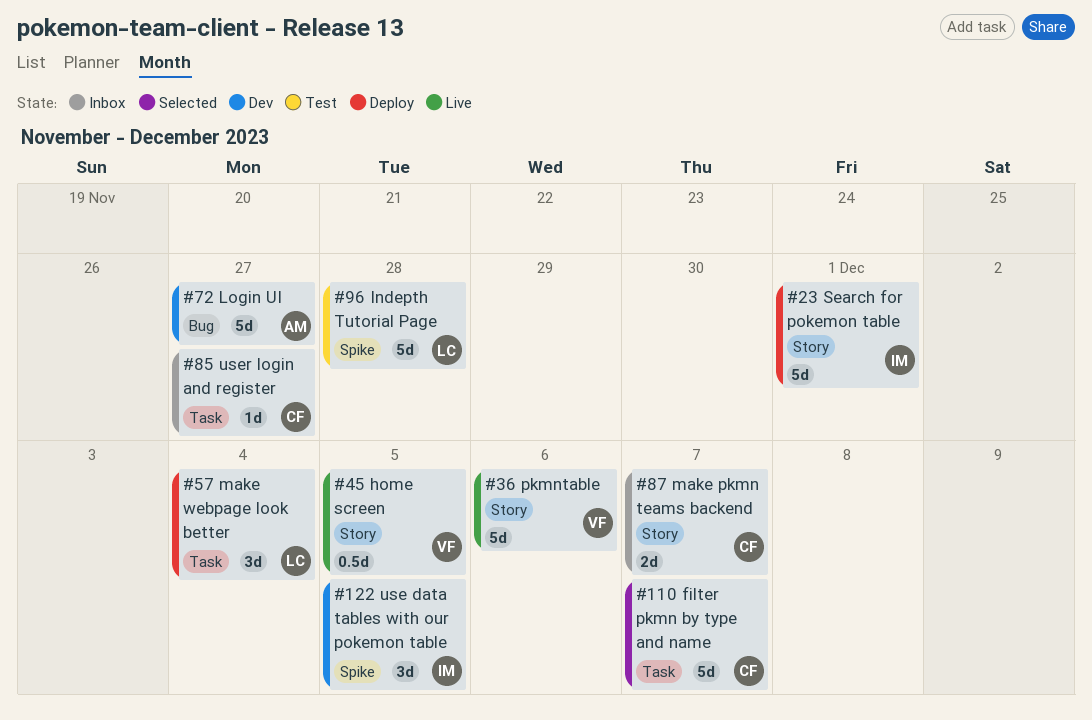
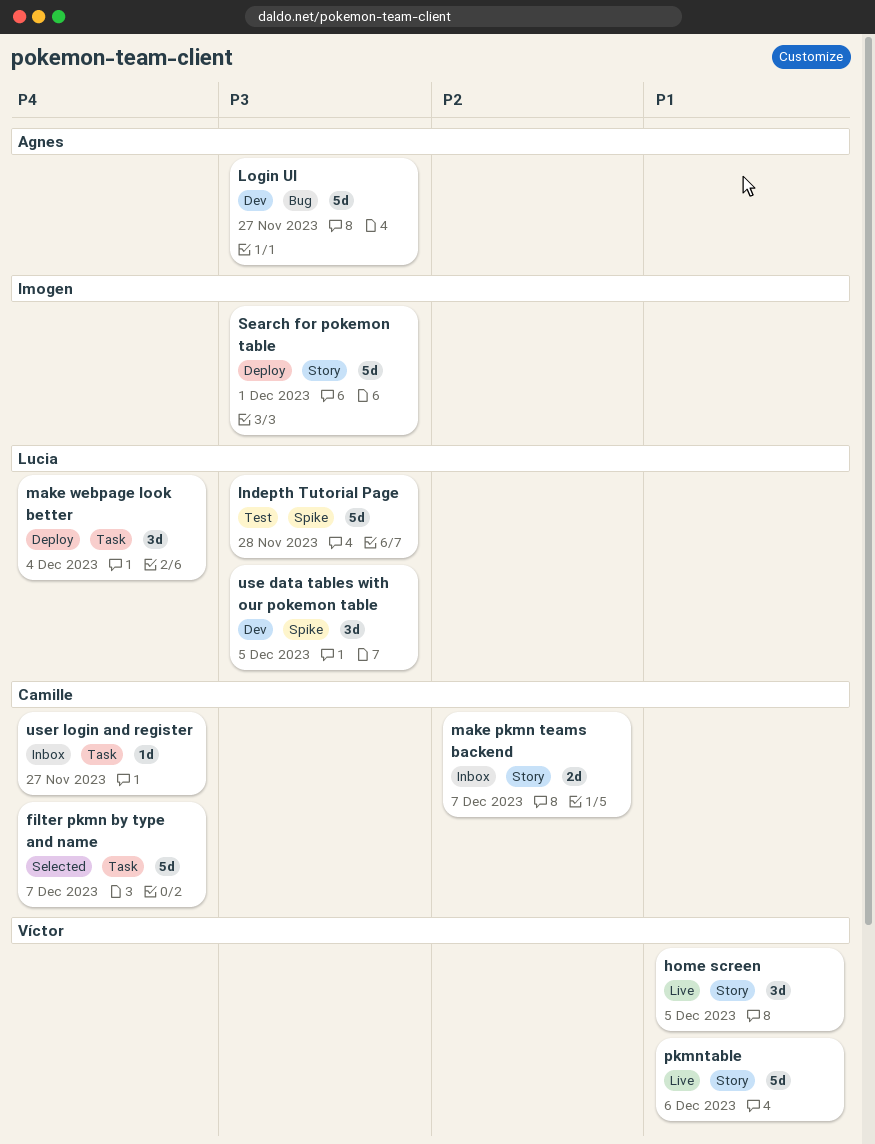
home screen, estimate: 0.5d -> 3d
use data tables with our pokemon table, owner: Imogen -> Lucia

